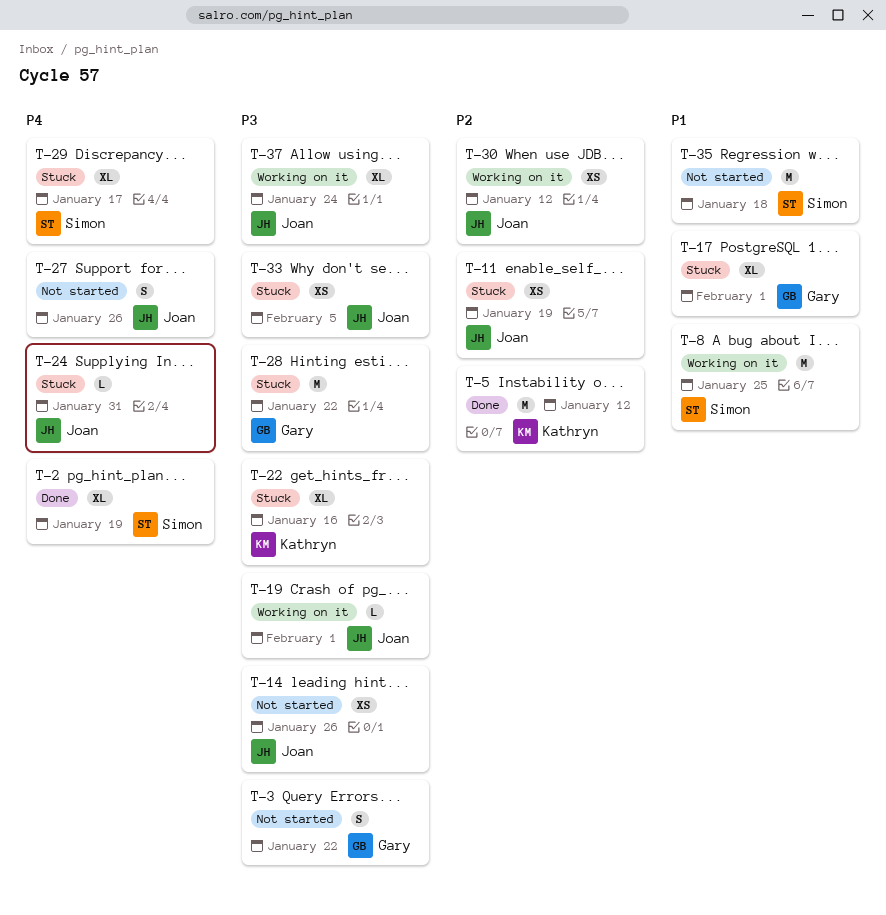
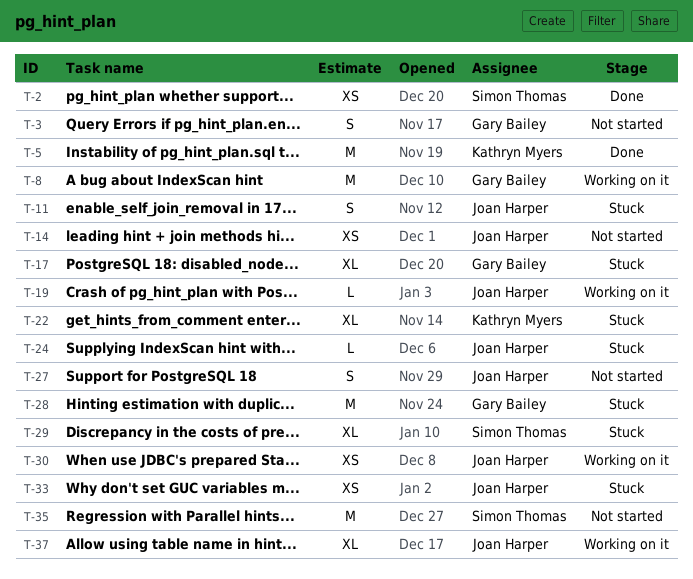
T-2, estimate: XL -> XS
T-8, owner: Simon Thomas -> Gary Bailey
T-11, estimate: XS -> S

